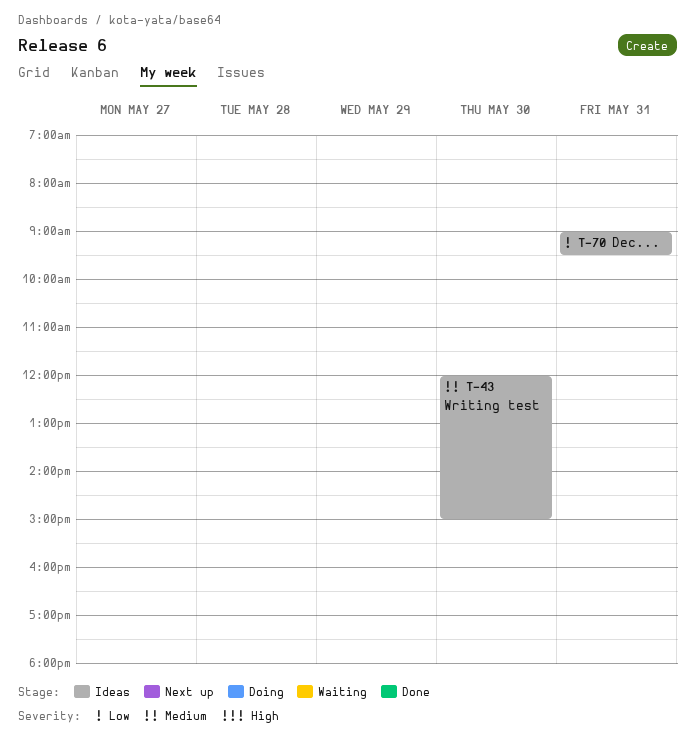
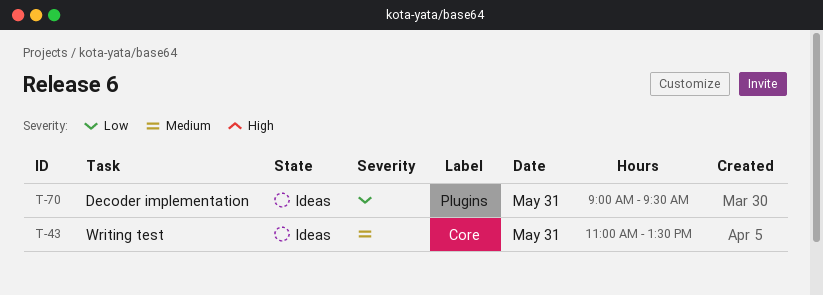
T-43, day: May 30 -> May 31
T-43, begins: 12:00 -> 11:00
T-43, ends: 15:00 -> 13:30

